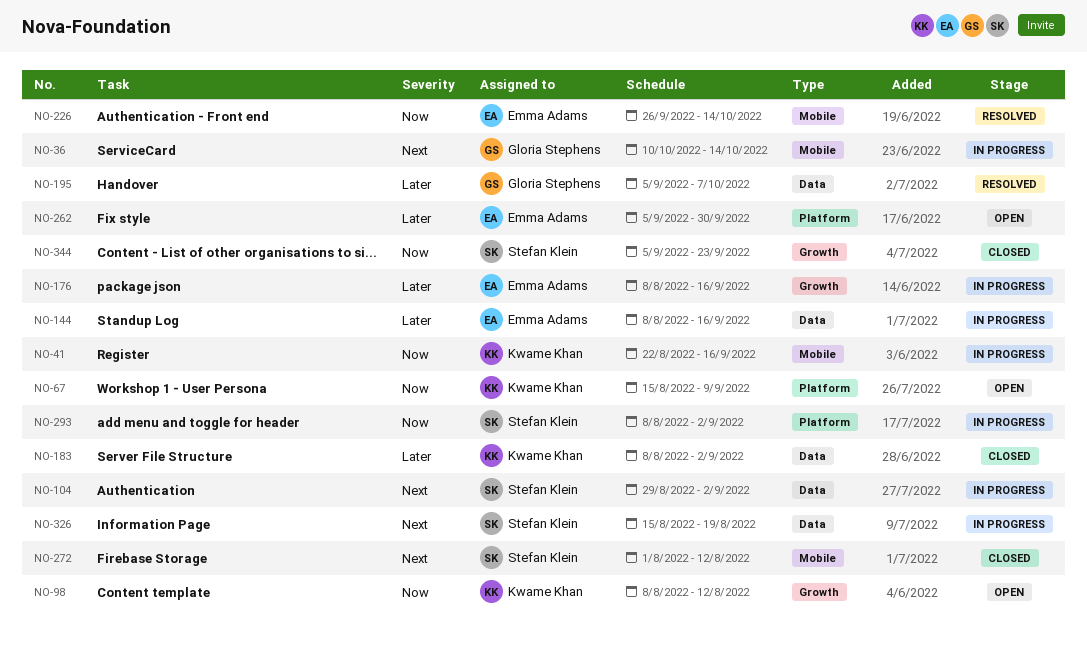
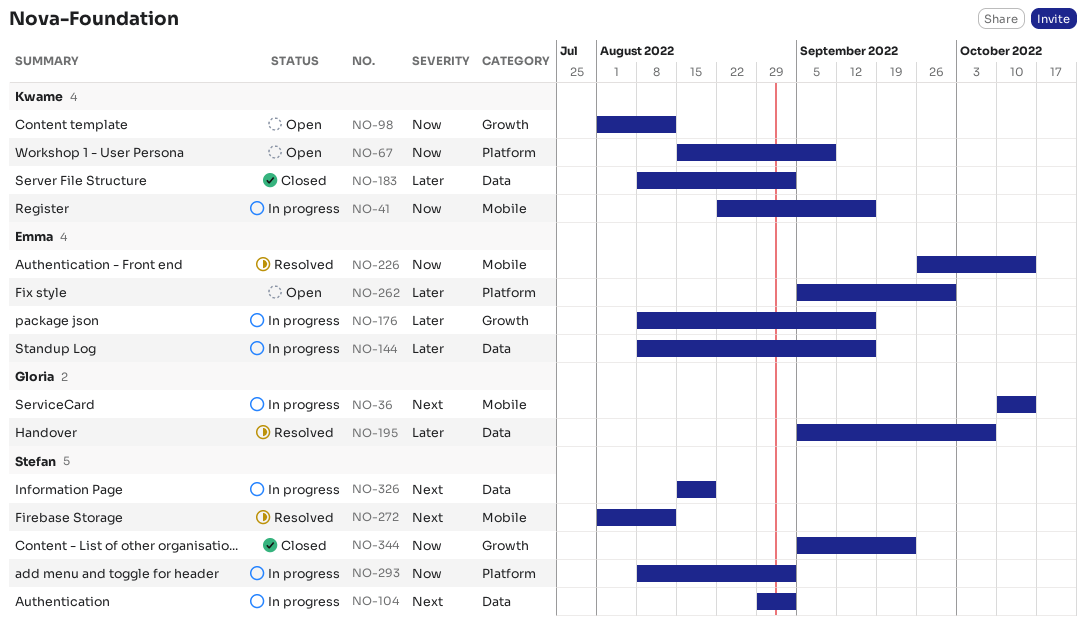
NO-98, start: Aug 8 -> Aug 1
NO-272, status: Closed -> Resolved

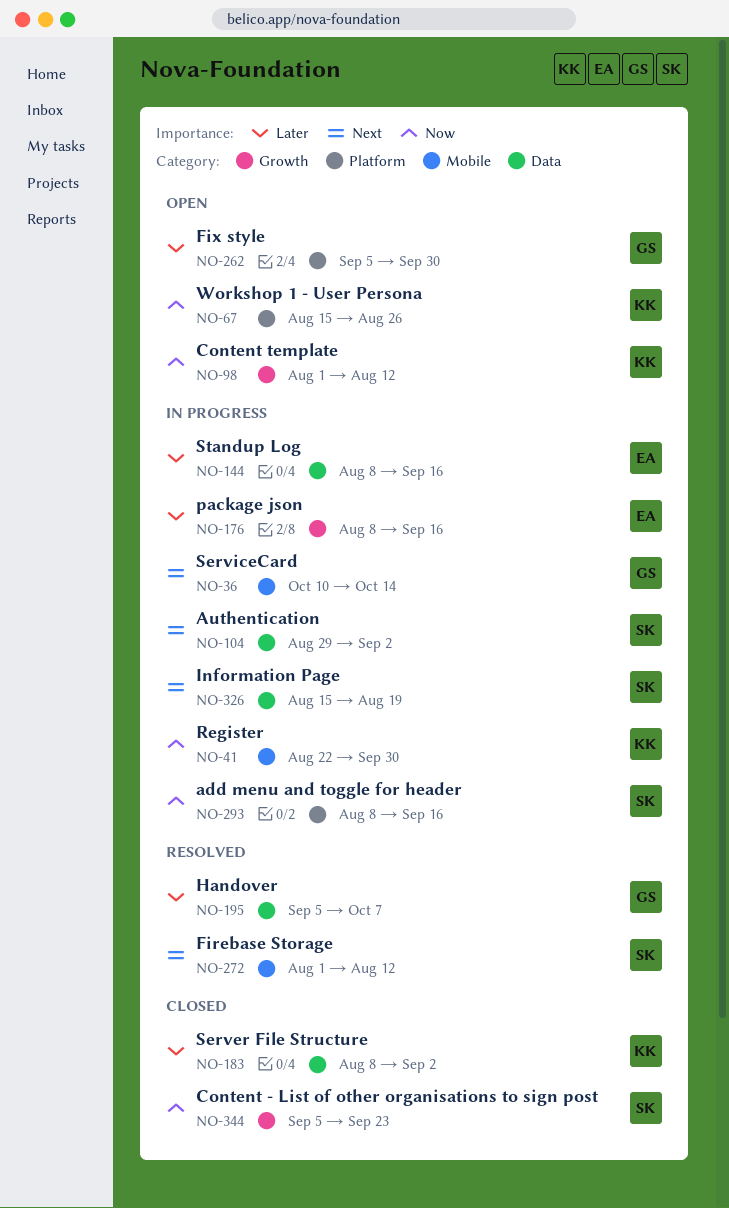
NO-41, due: Sep 16 -> Sep 30
NO-67, due: Sep 9 -> Aug 26
NO-226: present -> none
NO-262, owner: Emma -> Gloria
NO-293, due: Sep 2 -> Sep 16

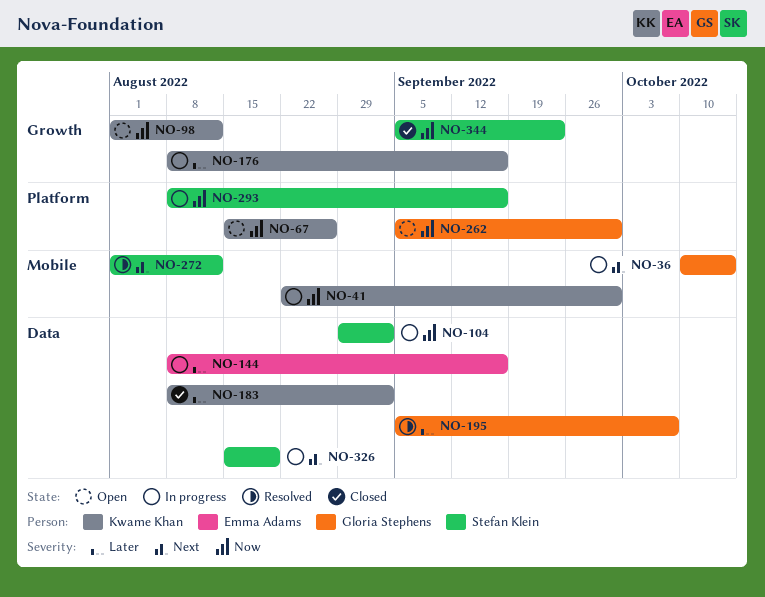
NO-104, priority: Next -> Now
NO-176, owner: Emma Adams -> Kwame Khan
NO-262, priority: Later -> Now

